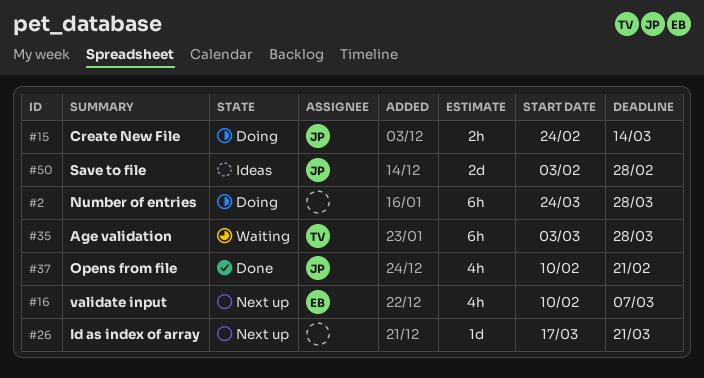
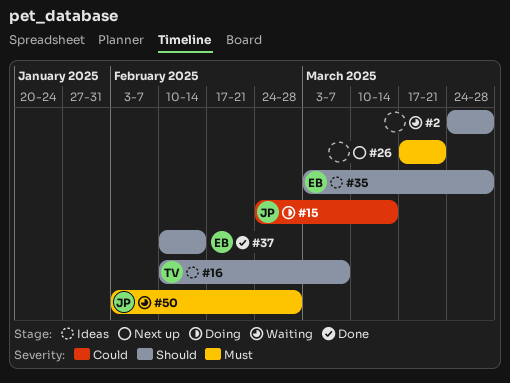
#2, status: Doing -> Waiting
#16, status: Next up -> Ideas
#16, owner: EB -> TV
#35, status: Waiting -> Ideas
#35, owner: TV -> EB
#37, owner: JP -> EB
#37, due: Feb 21 -> Feb 14
#50, status: Ideas -> Waiting

